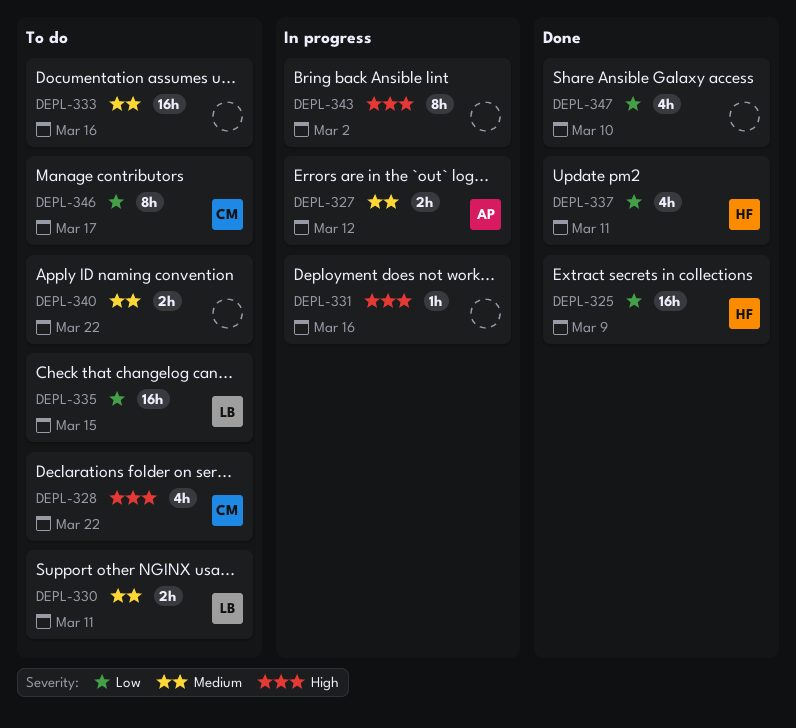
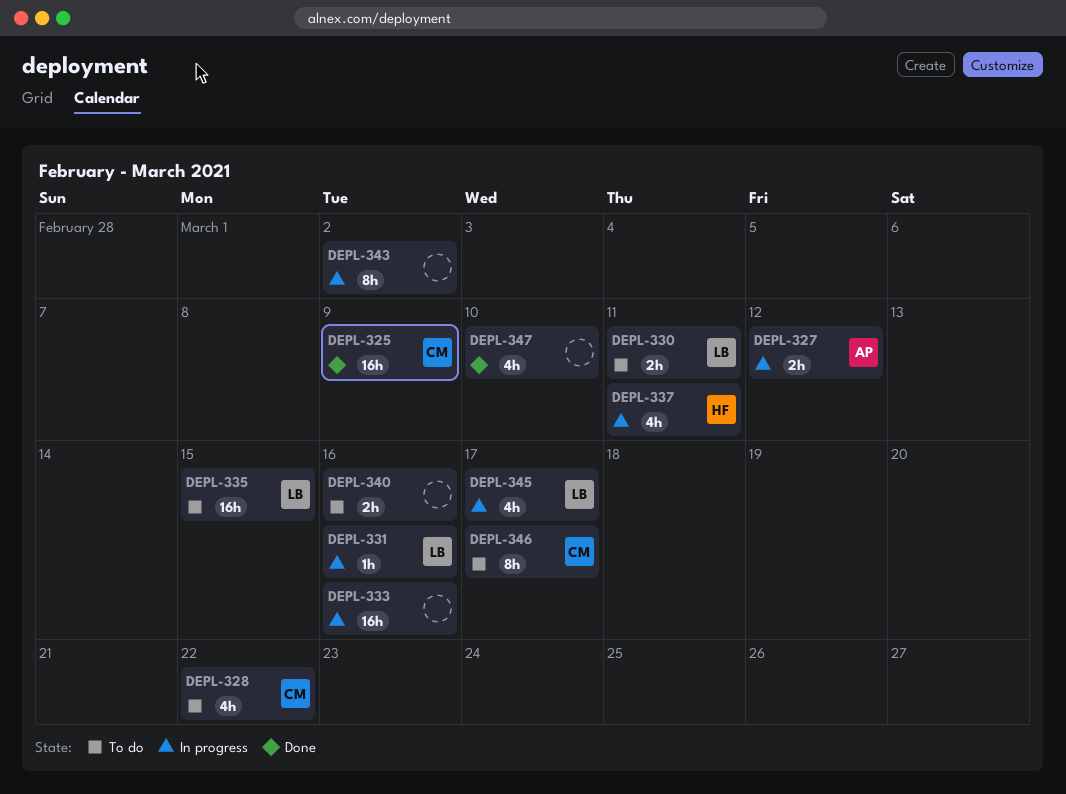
DEPL-325, owner: HF -> CM
DEPL-331, owner: none -> LB
DEPL-333, status: To do -> In progress
DEPL-337, status: Done -> In progress
DEPL-340, due: Mar 22 -> Mar 16
DEPL-345: none -> present

